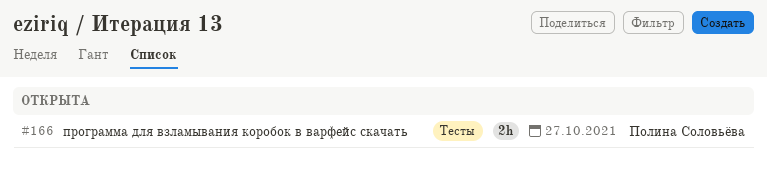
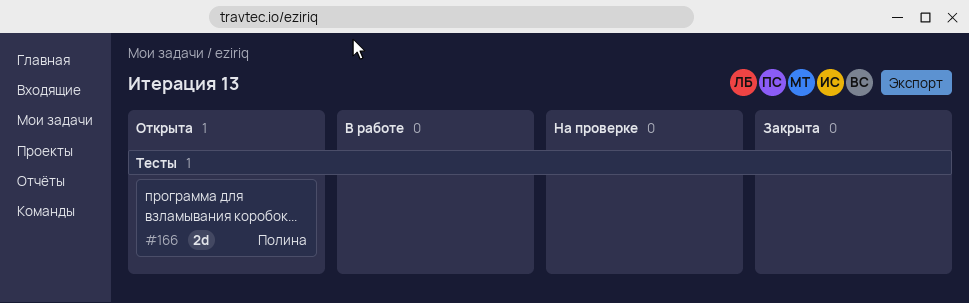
#166, estimate: 2h -> 2d

